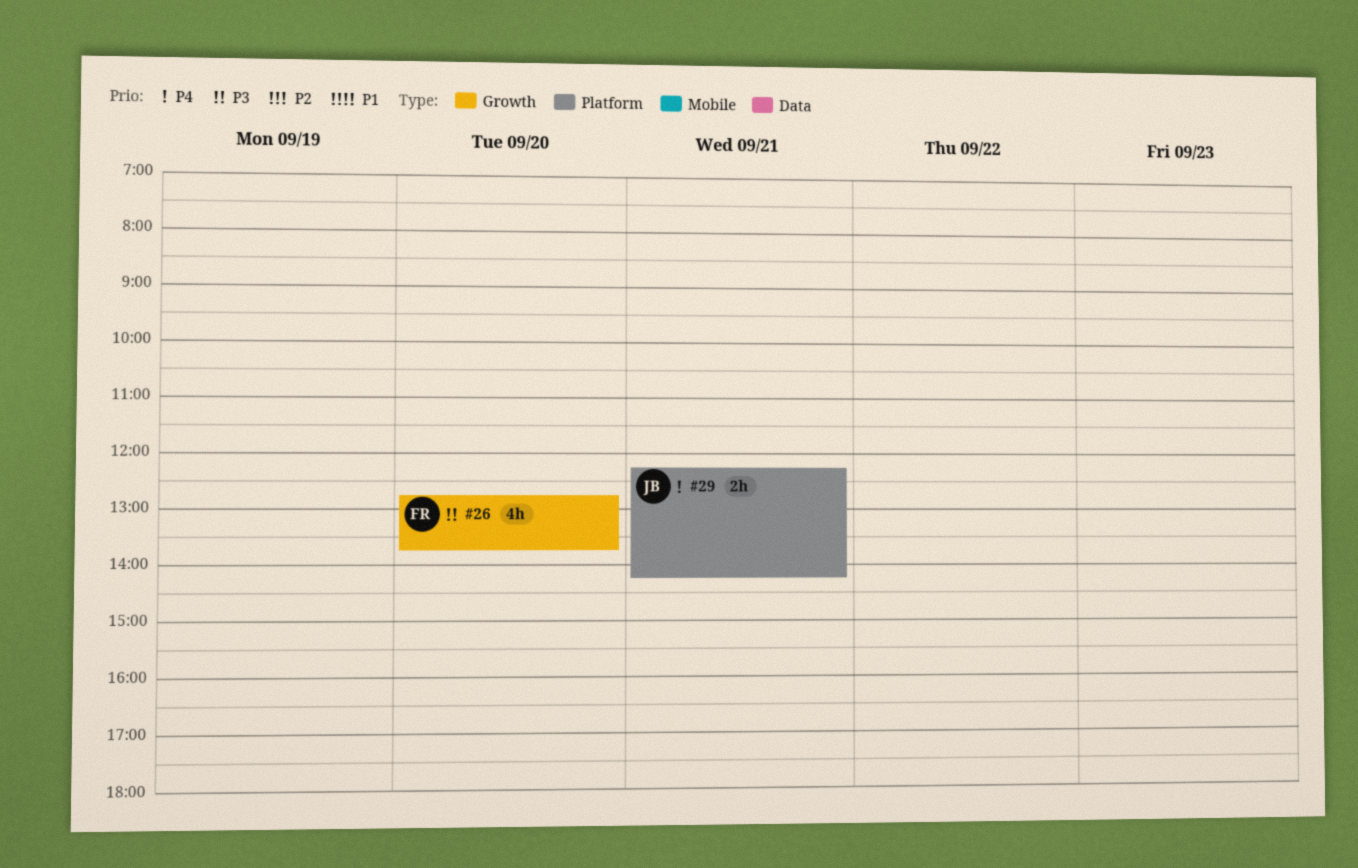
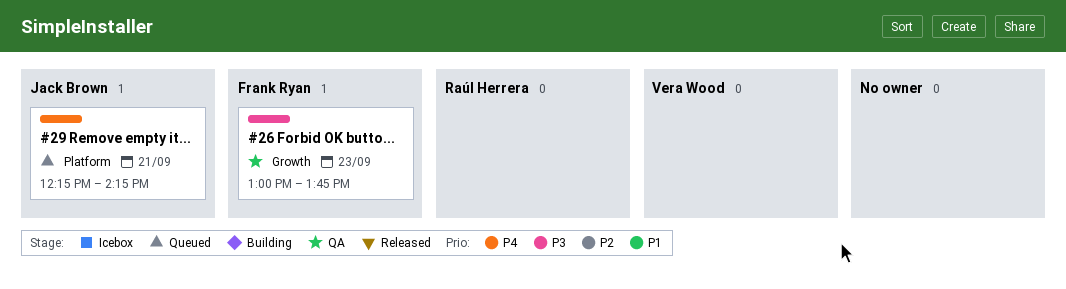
#26, day: Sep 20 -> Sep 23
#26, begins: 12:45 -> 13:00

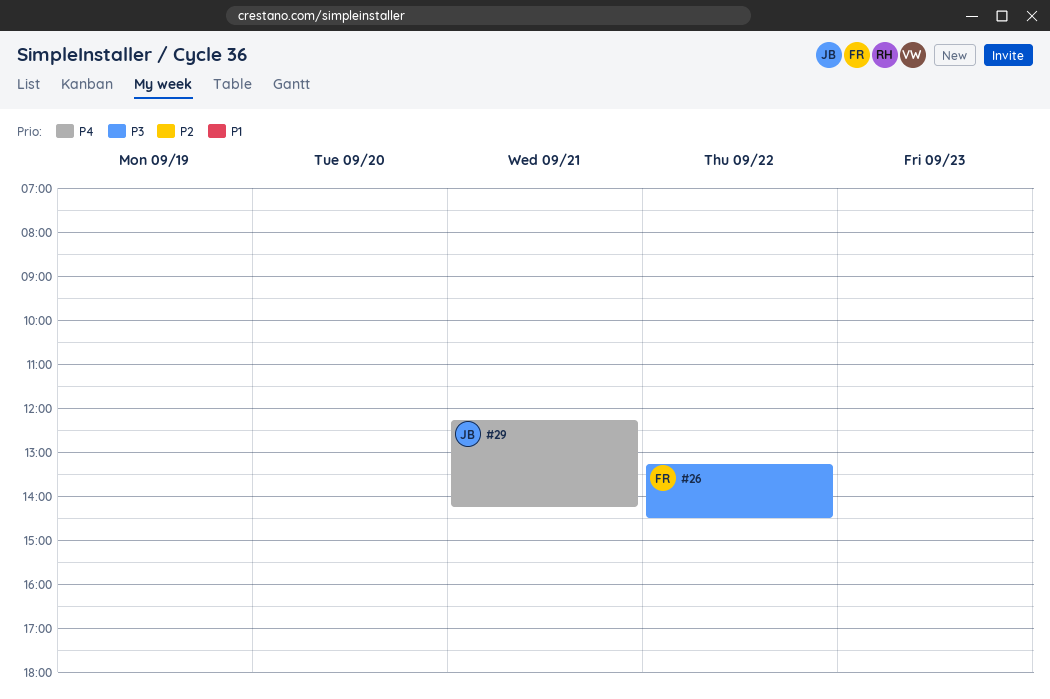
#26, day: Sep 23 -> Sep 22
#26, begins: 13:00 -> 13:15
#26, ends: 13:45 -> 14:30

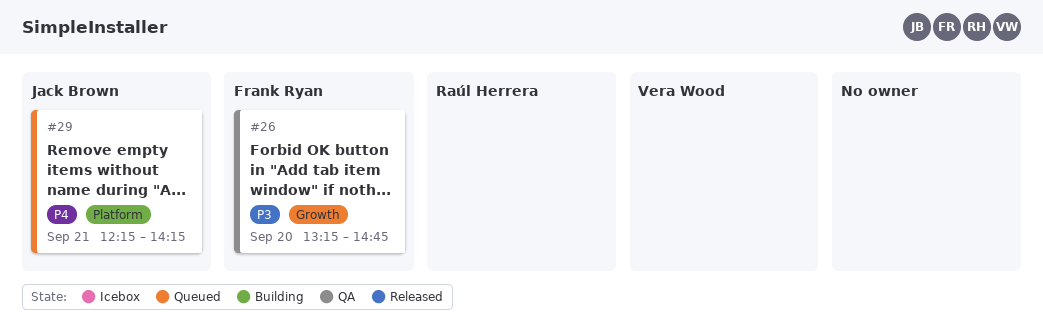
#26, day: Sep 22 -> Sep 20
#26, ends: 14:30 -> 14:45

